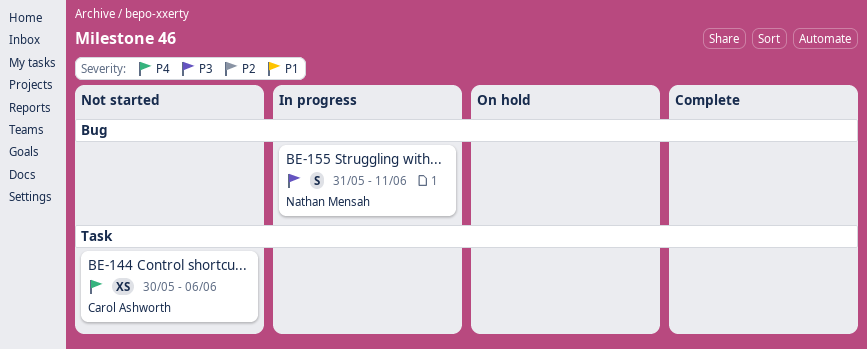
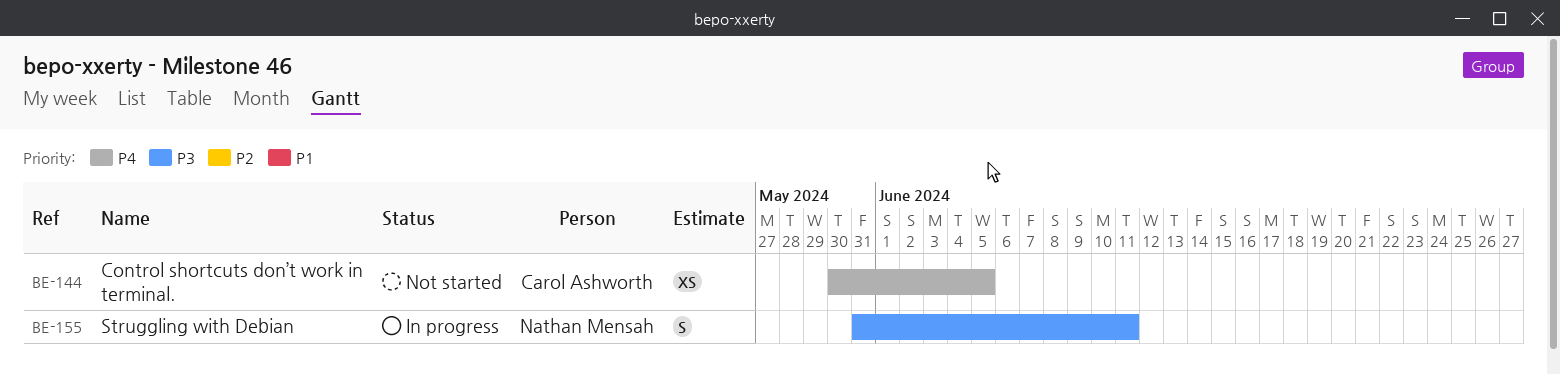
BE-144, due: Jun 6 -> Jun 5

